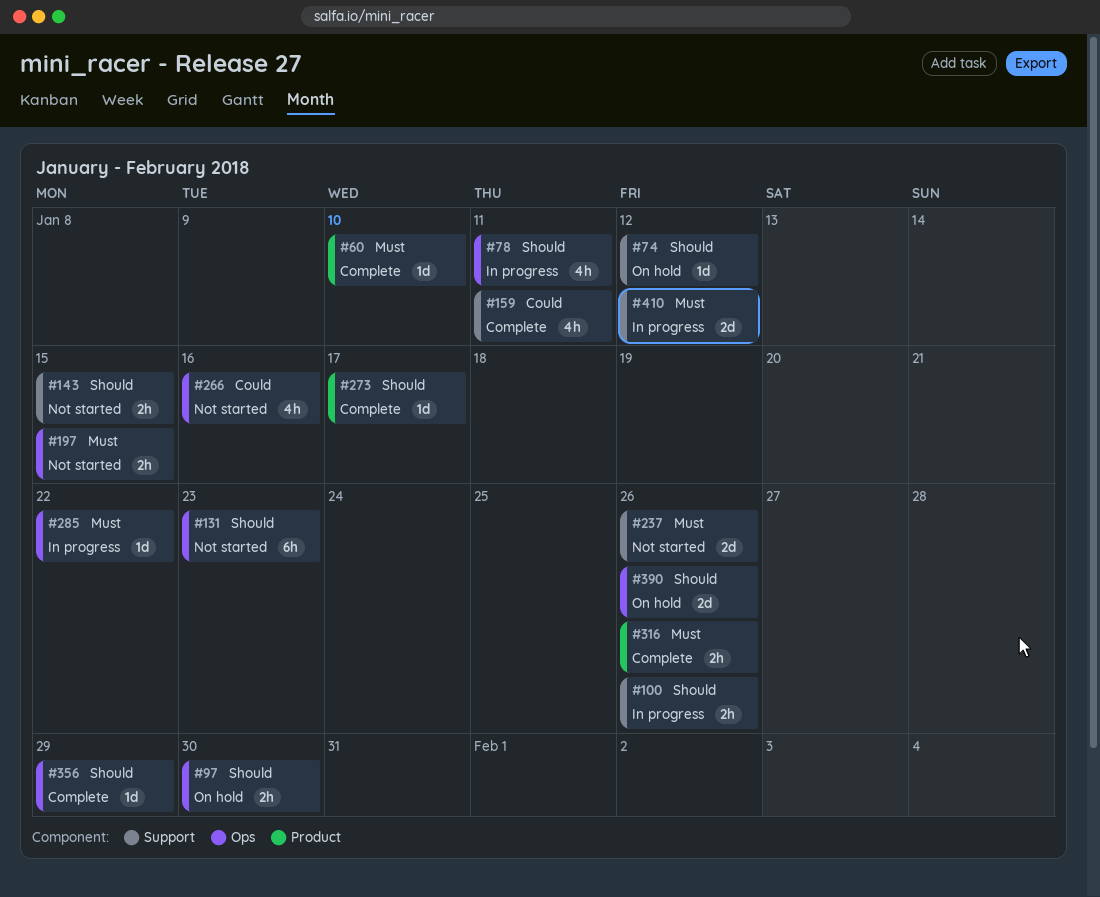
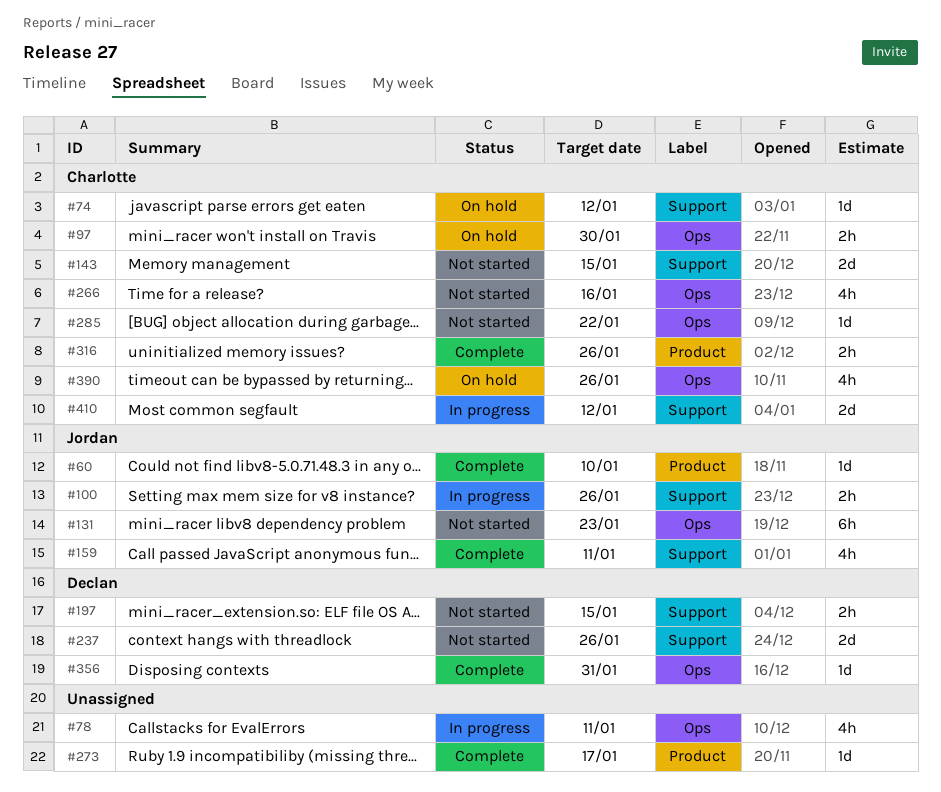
#143, estimate: 2h -> 2d
#197, label: Ops -> Support
#285, status: In progress -> Not started
#356, due: Jan 29 -> Jan 31
#390, estimate: 2d -> 4h

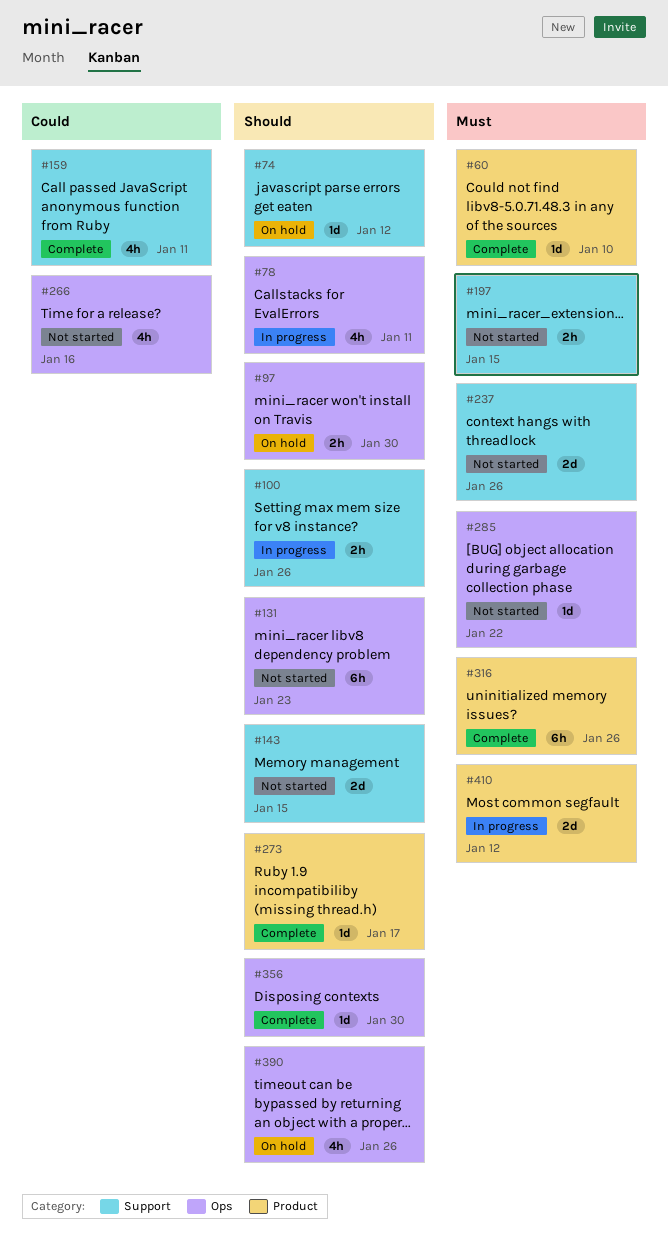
#316, estimate: 2h -> 6h
#356, due: Jan 31 -> Jan 30
#410, label: Support -> Product

